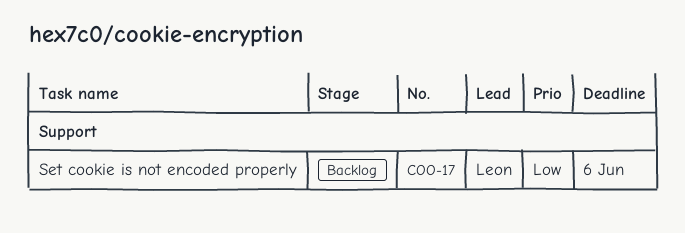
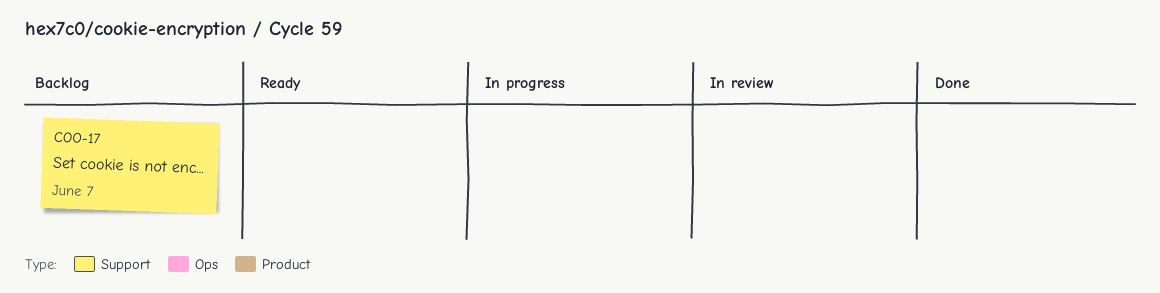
COO-17, due: Jun 6 -> Jun 7

